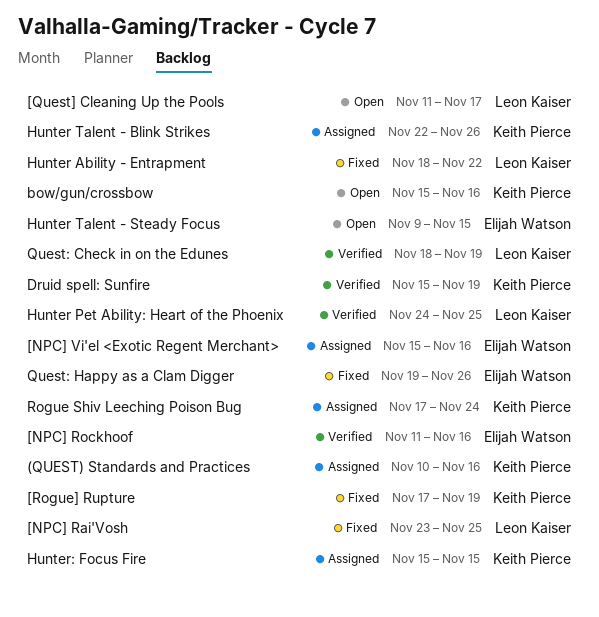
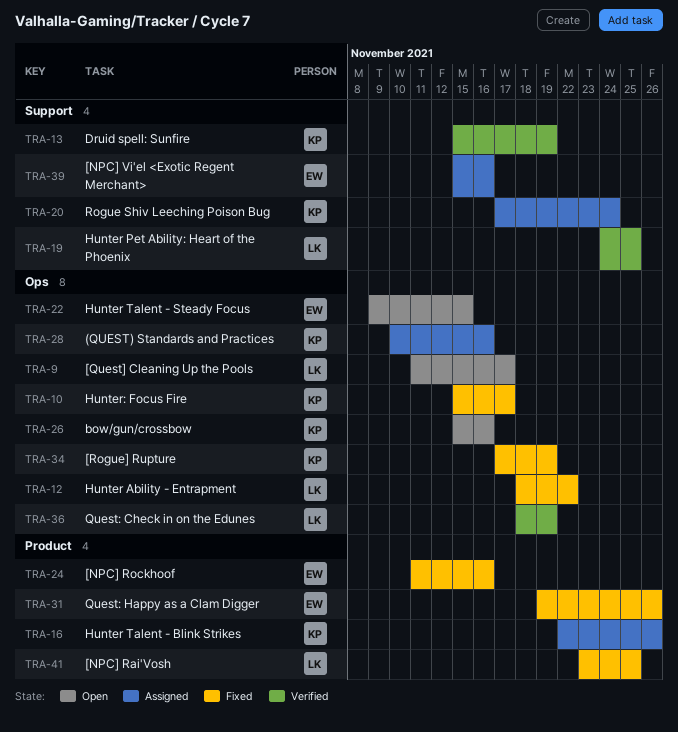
[NPC] Rockhoof, status: Verified -> Fixed
Hunter: Focus Fire, status: Assigned -> Fixed
Hunter: Focus Fire, due: Nov 15 -> Nov 17

